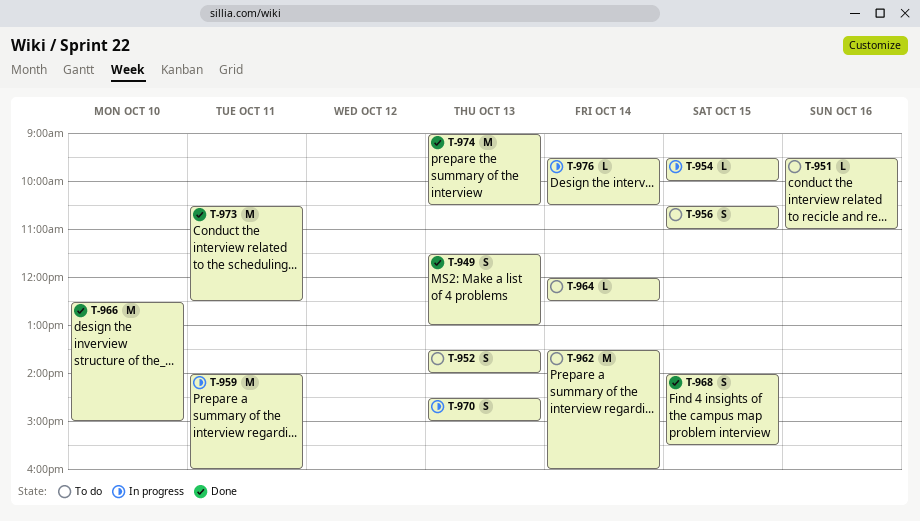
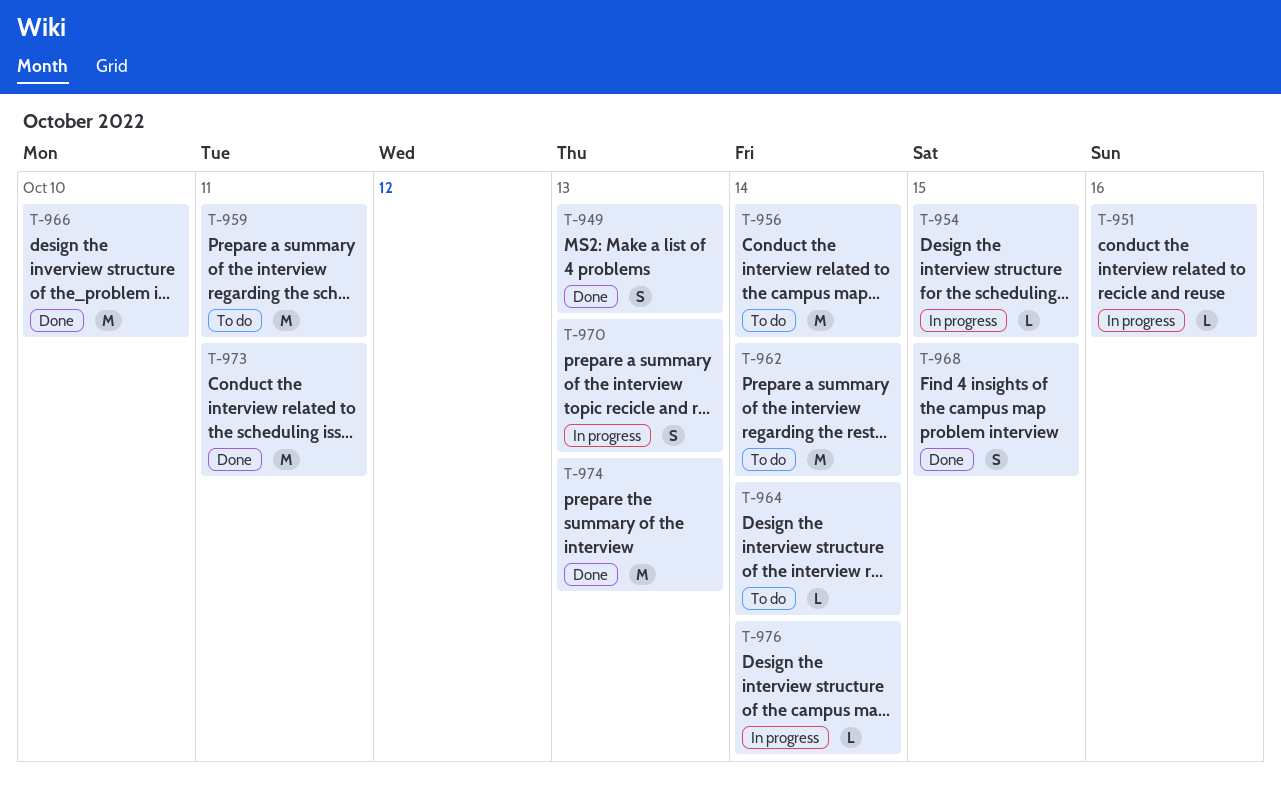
T-951, status: To do -> In progress
T-952: present -> none
T-956, estimate: S -> M
T-956, day: Oct 15 -> Oct 14
T-959, status: In progress -> To do

